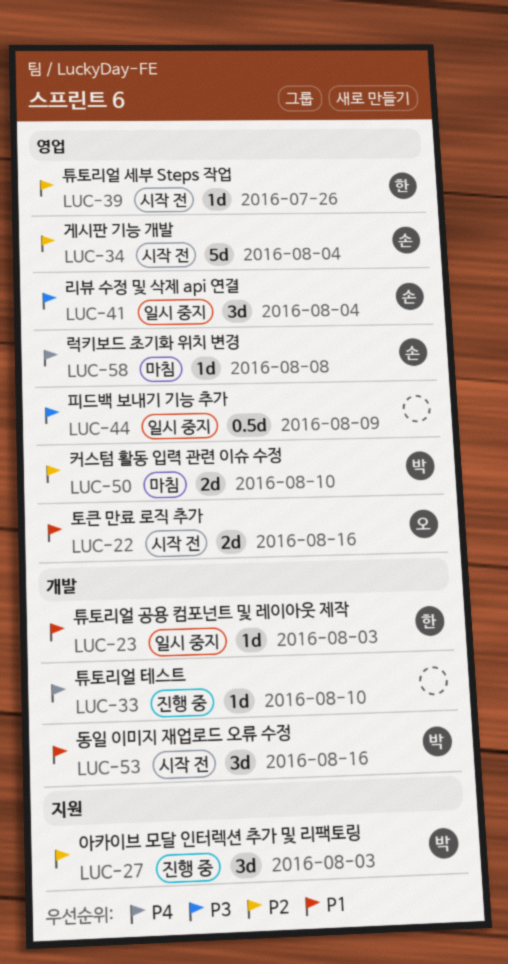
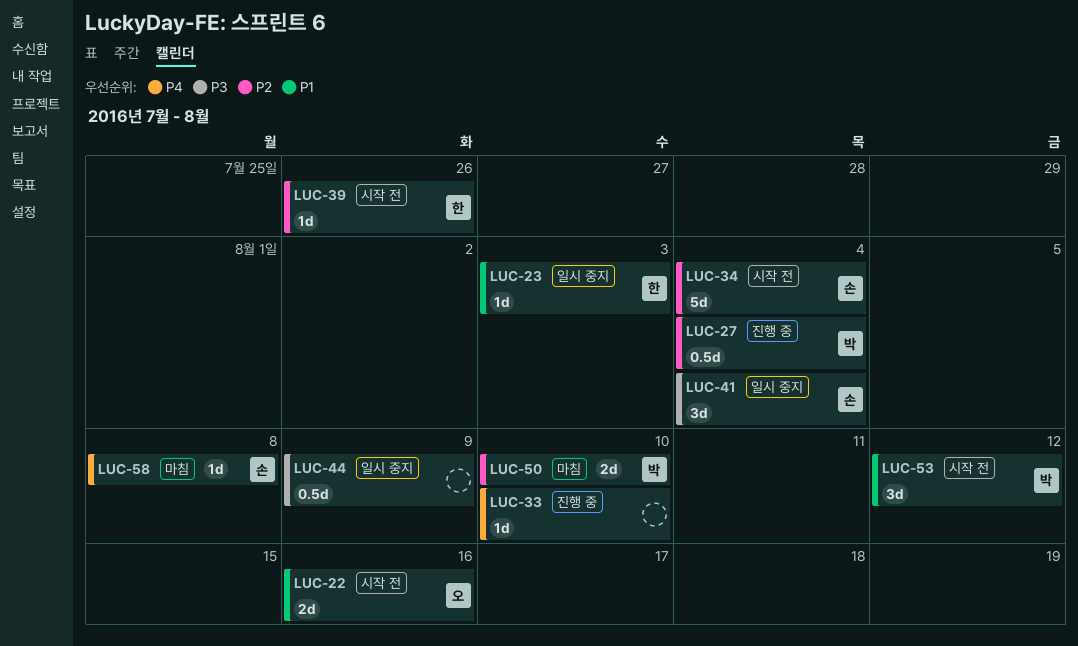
LUC-27, estimate: 3d -> 0.5d
LUC-27, due: Aug 3 -> Aug 4
LUC-53, due: Aug 16 -> Aug 12

